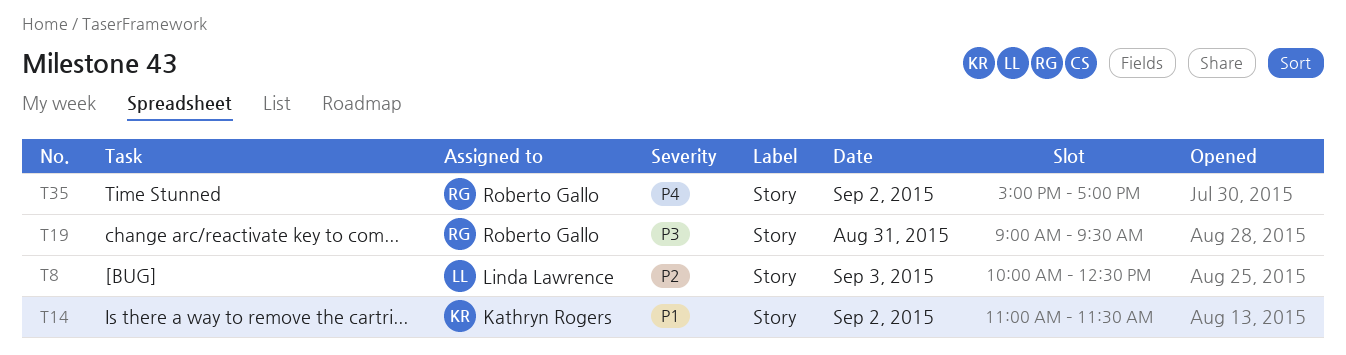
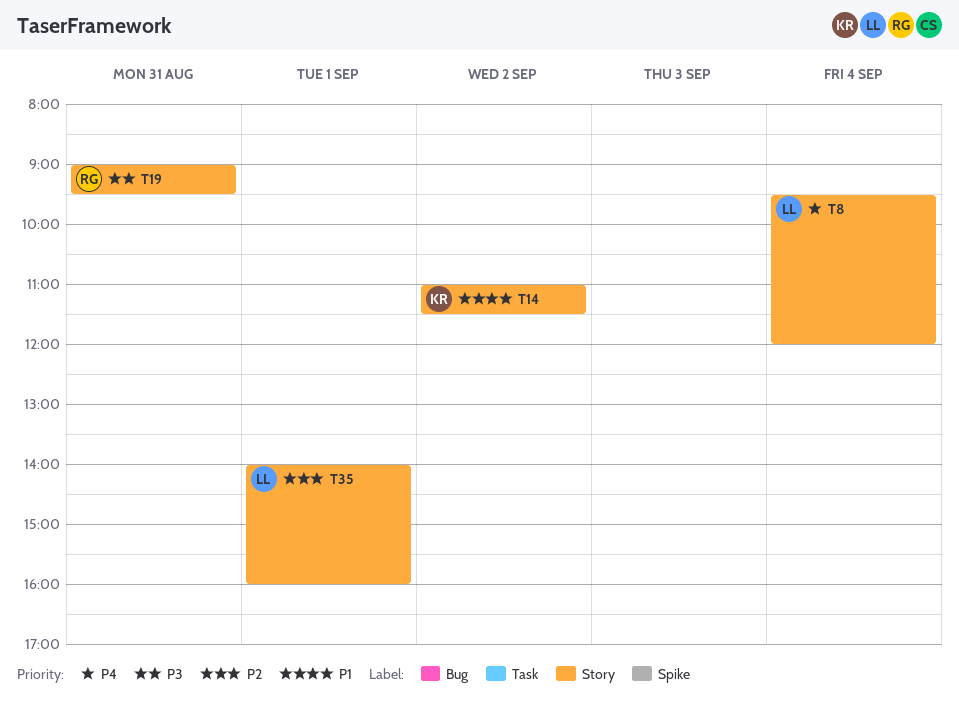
T8, priority: P2 -> P4
T8, day: Sep 3 -> Sep 4
T8, begins: 10:00 -> 09:30
T8, ends: 12:30 -> 12:00
T35, owner: Roberto Gallo -> Linda Lawrence
T35, priority: P4 -> P2
T35, day: Sep 2 -> Sep 1
T35, begins: 15:00 -> 14:00
T35, ends: 17:00 -> 16:00

